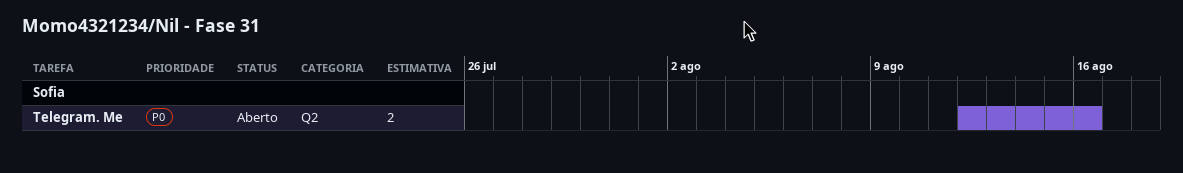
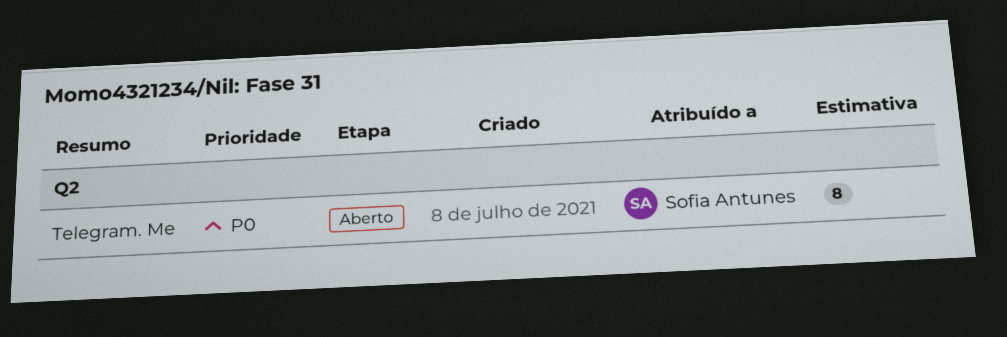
Telegram. Me, estimate: 2 -> 8

